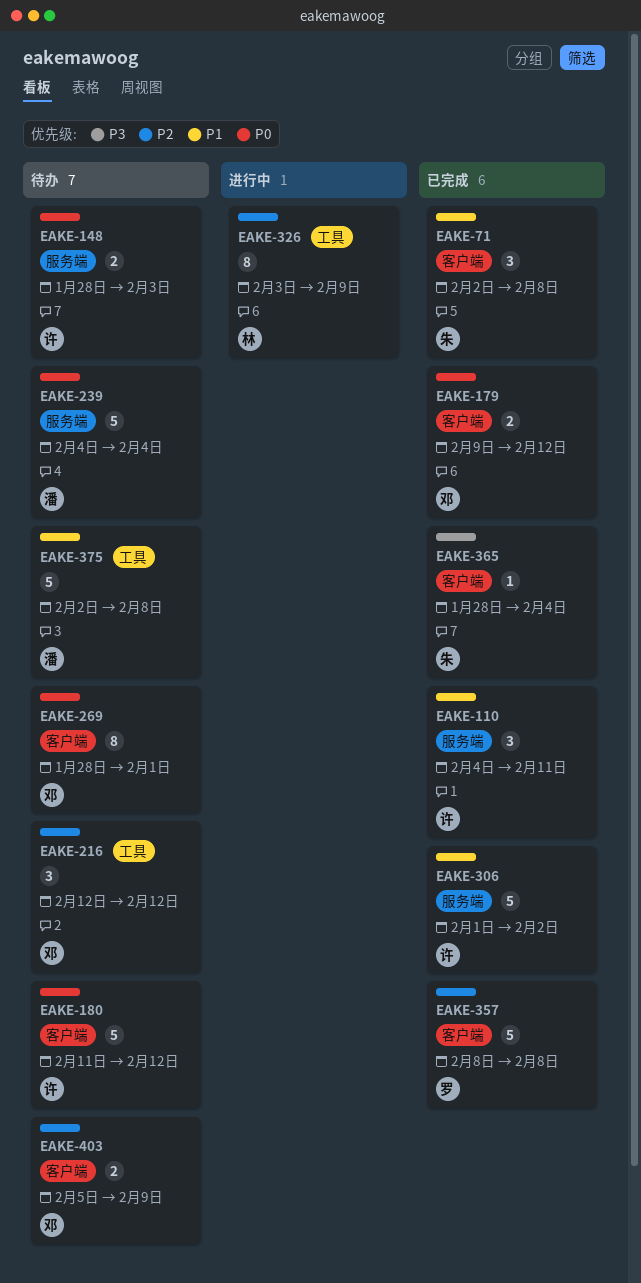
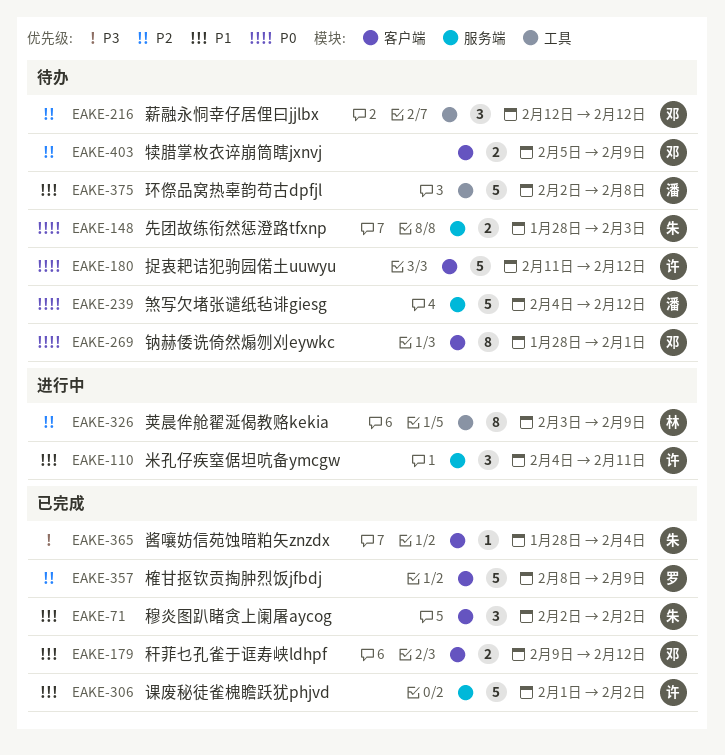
EAKE-71, due: Feb 8 -> Feb 2
EAKE-110, status: 已完成 -> 进行中
EAKE-148, owner: 许 -> 朱
EAKE-179, priority: P0 -> P1
EAKE-239, due: Feb 4 -> Feb 12
EAKE-357, due: Feb 8 -> Feb 9

